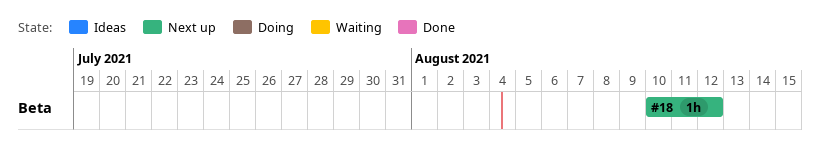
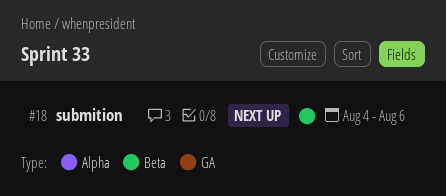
#18, start: Aug 10 -> Aug 4
#18, due: Aug 12 -> Aug 6

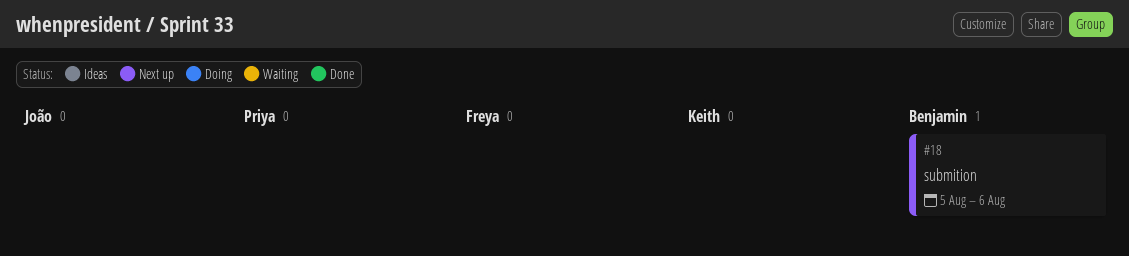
#18, start: Aug 4 -> Aug 5

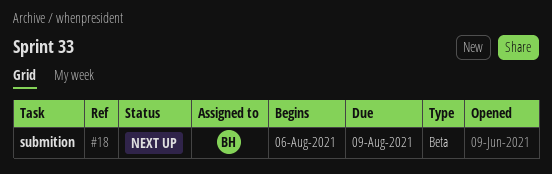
#18, start: Aug 5 -> Aug 6
#18, due: Aug 6 -> Aug 9

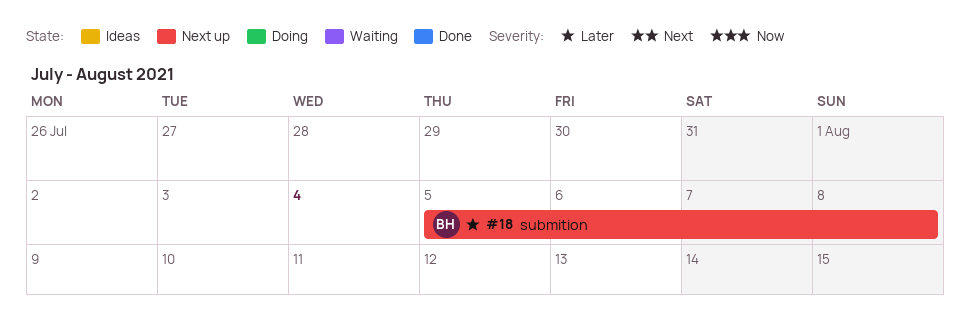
#18, start: Aug 6 -> Aug 5
#18, due: Aug 9 -> Aug 8

